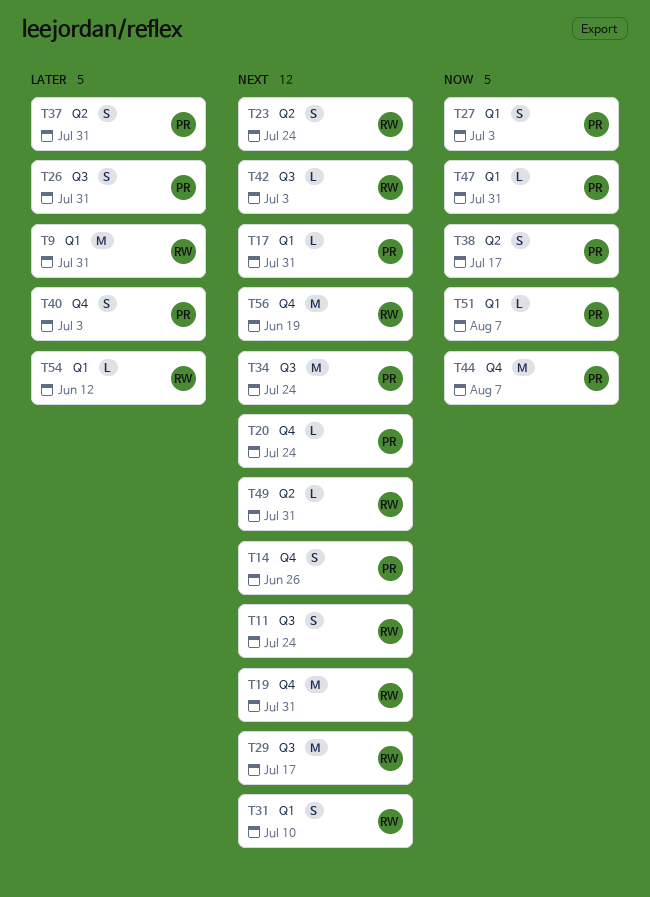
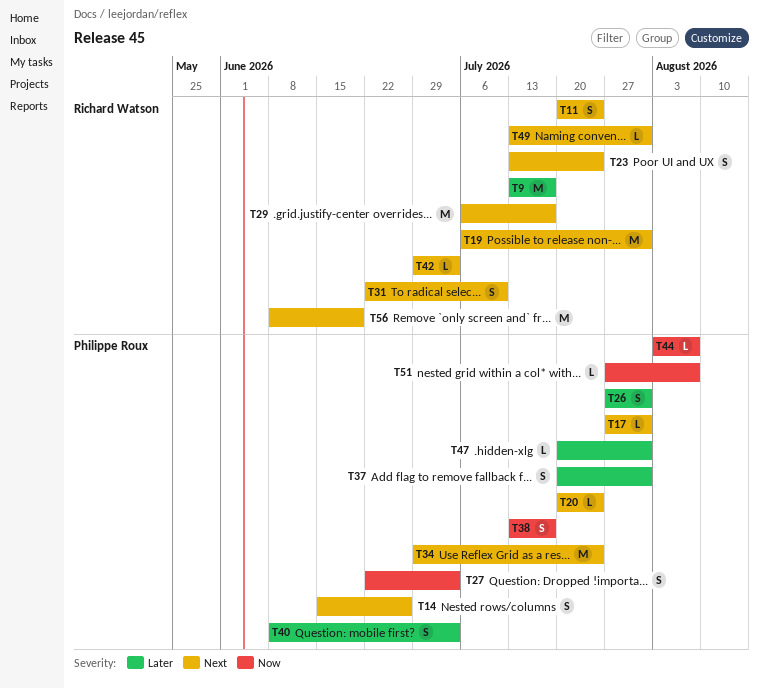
T9, due: Jul 31 -> Jul 17
T44, estimate: M -> L
T47, priority: Now -> Later
T54: present -> none

